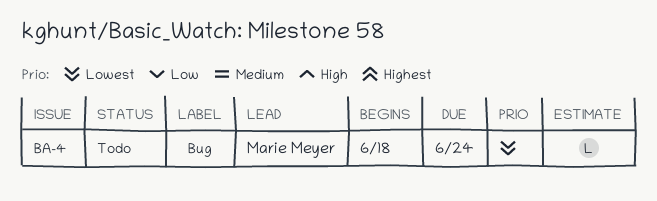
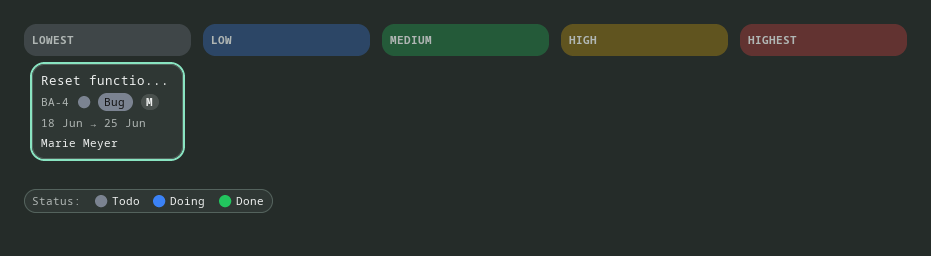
BA-4, estimate: L -> M
BA-4, due: Jun 24 -> Jun 25

